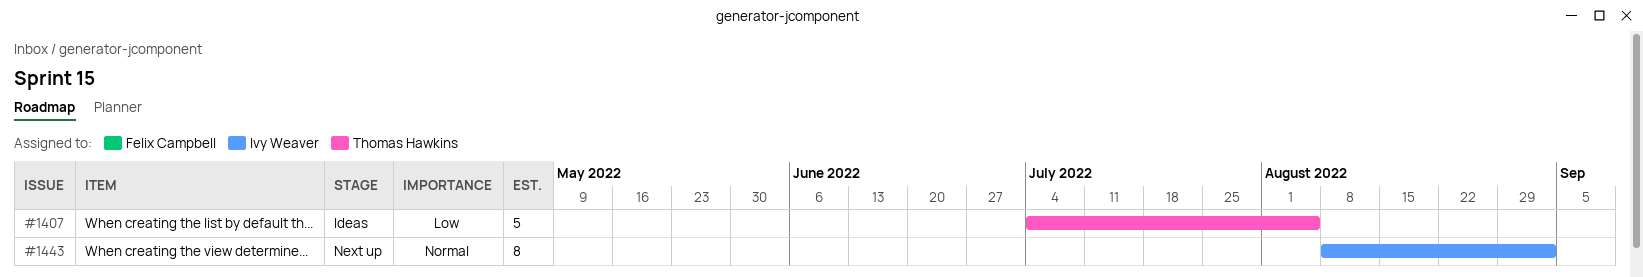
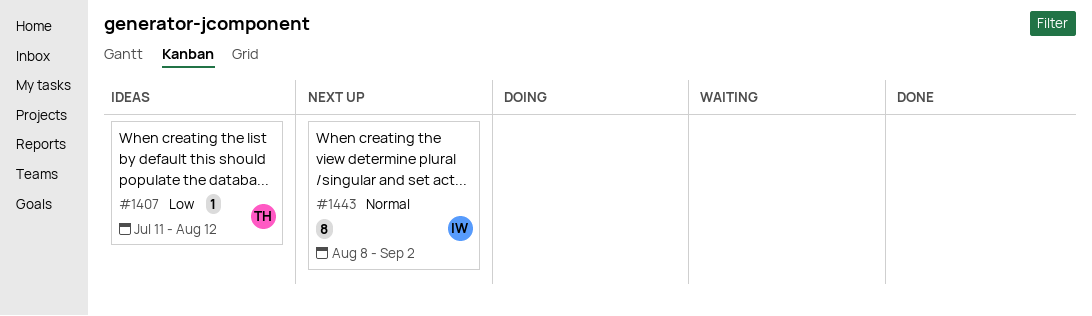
#1407, estimate: 5 -> 1
#1407, start: Jul 4 -> Jul 11
#1407, due: Aug 5 -> Aug 12

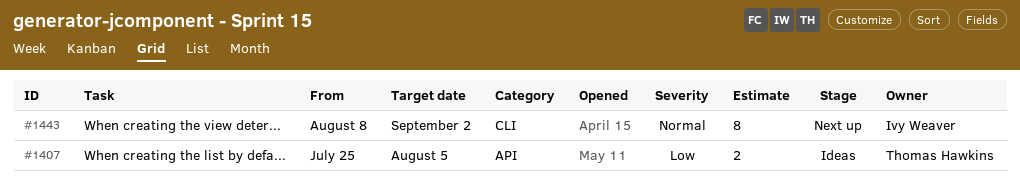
#1407, estimate: 1 -> 2
#1407, start: Jul 11 -> Jul 25
#1407, due: Aug 12 -> Aug 5

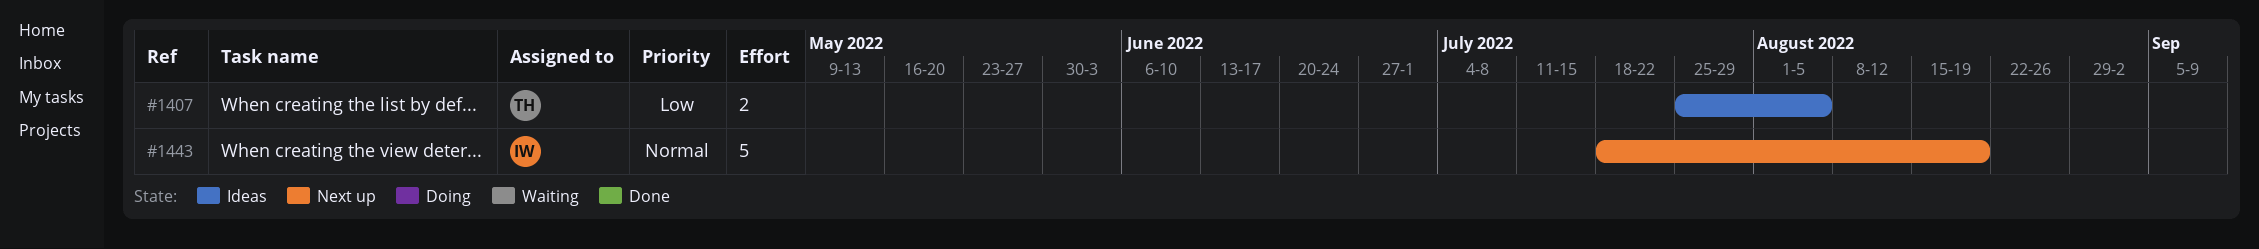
#1443, estimate: 8 -> 5
#1443, start: Aug 8 -> Jul 18
#1443, due: Sep 2 -> Aug 19

